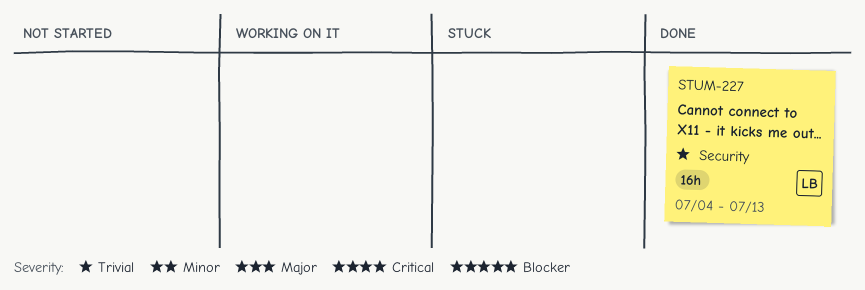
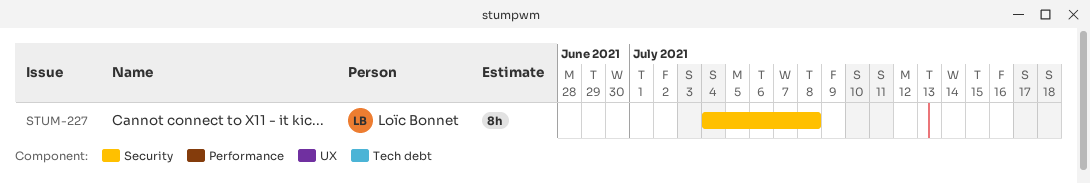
STUM-227, estimate: 16h -> 8h
STUM-227, due: Jul 13 -> Jul 8

